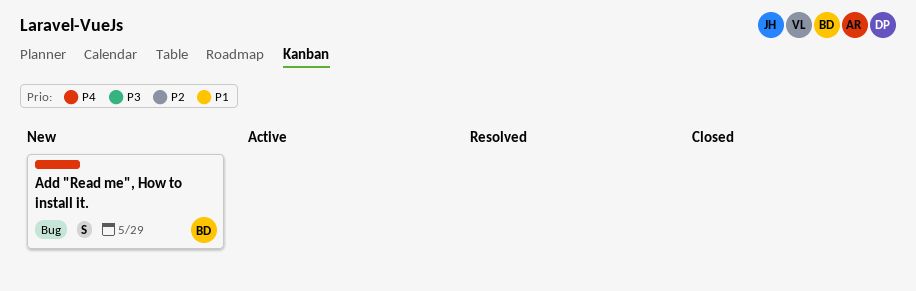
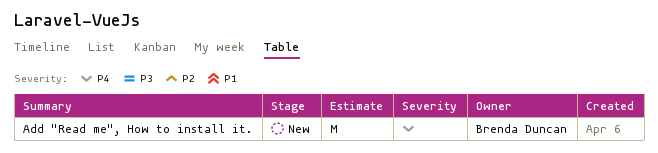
Add "Read me", How to install it., estimate: S -> M

